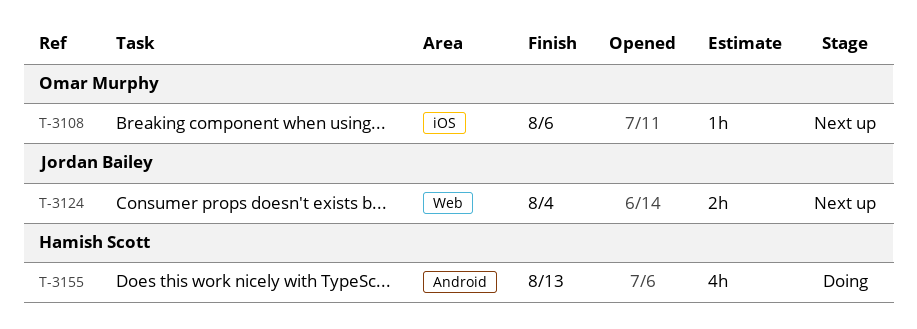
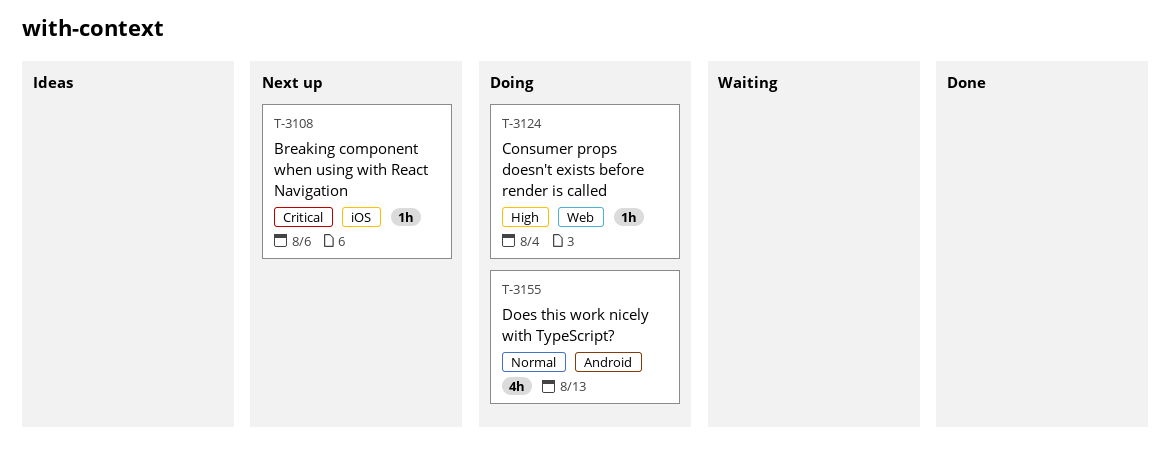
T-3124, status: Next up -> Doing
T-3124, estimate: 2h -> 1h

